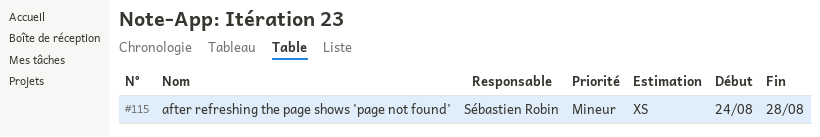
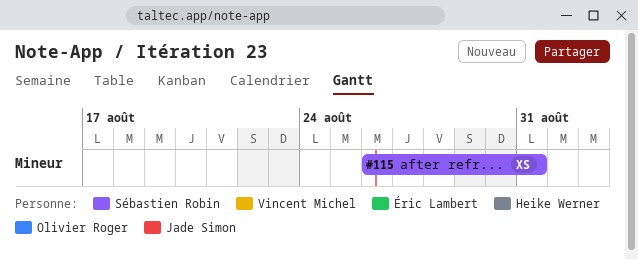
#115, start: Aug 24 -> Aug 26
#115, due: Aug 28 -> Aug 31

